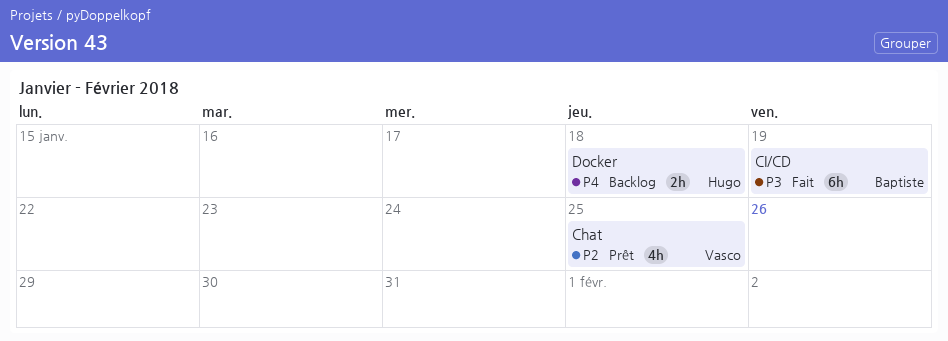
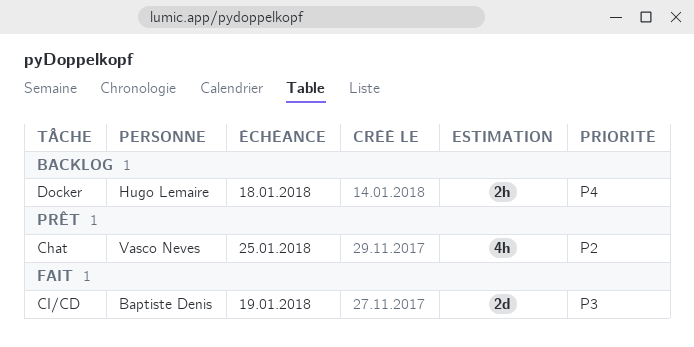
CI/CD, estimate: 6h -> 2d

